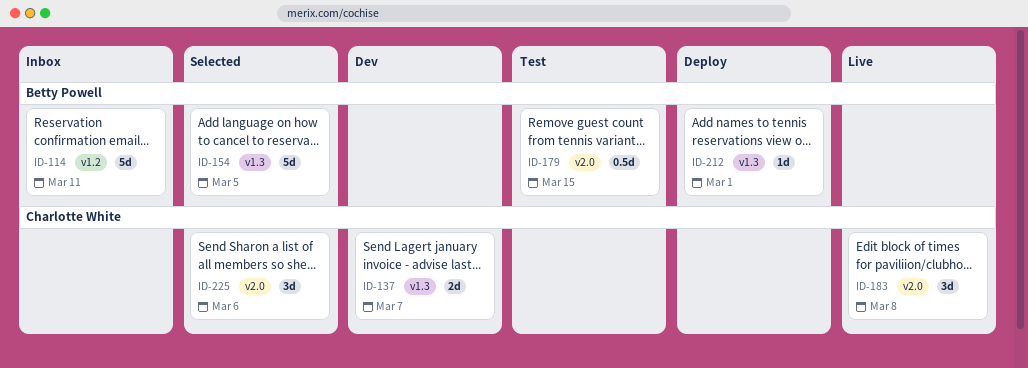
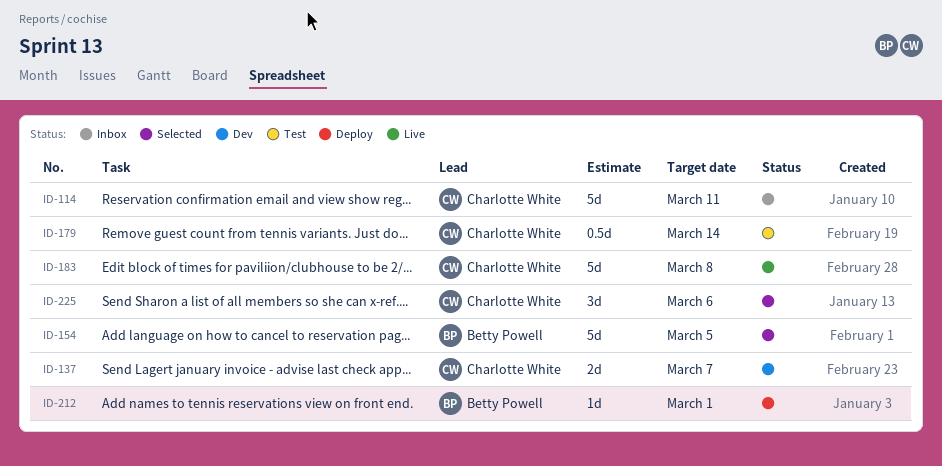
ID-114, owner: Betty Powell -> Charlotte White
ID-179, owner: Betty Powell -> Charlotte White
ID-179, due: Mar 15 -> Mar 14
ID-183, estimate: 3d -> 5d

